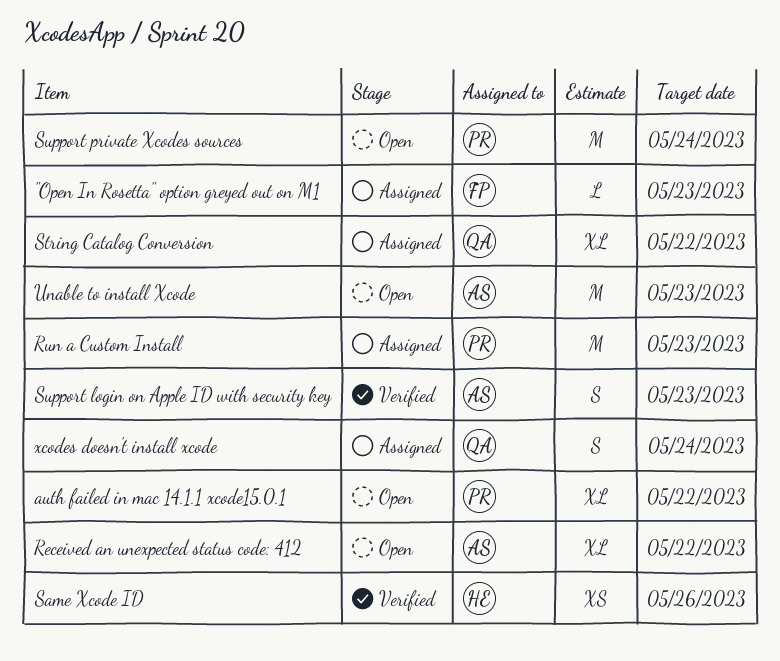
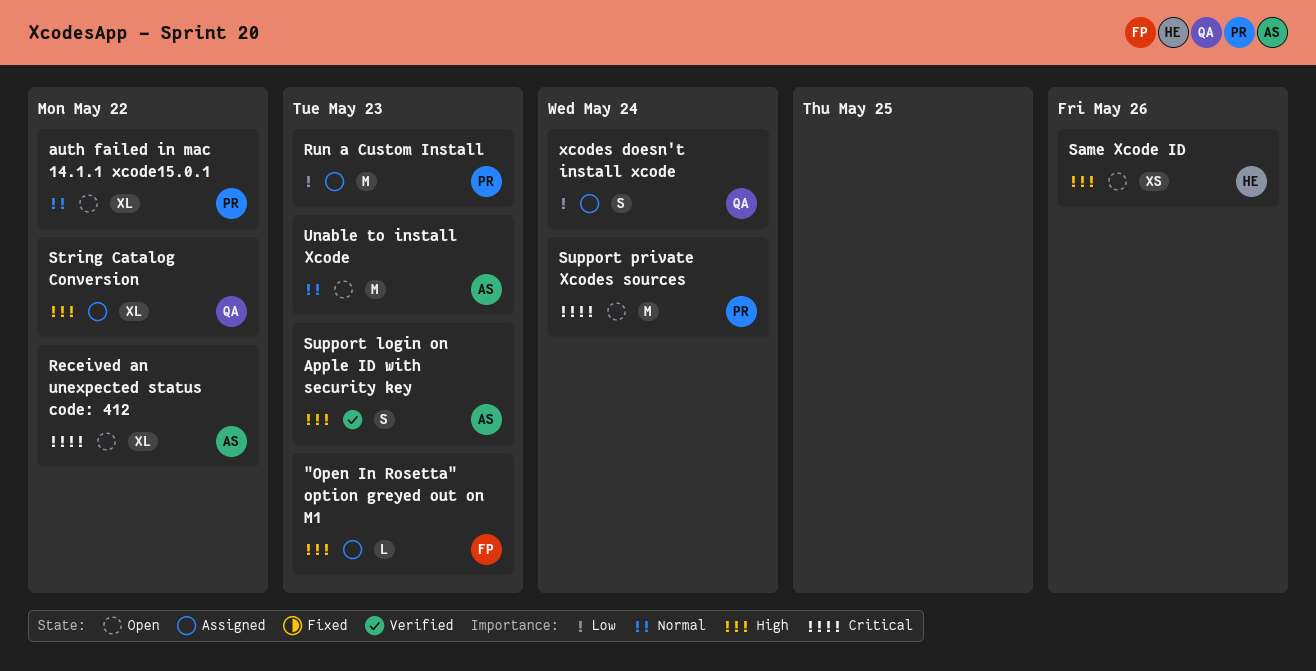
Same Xcode ID, status: Verified -> Open

